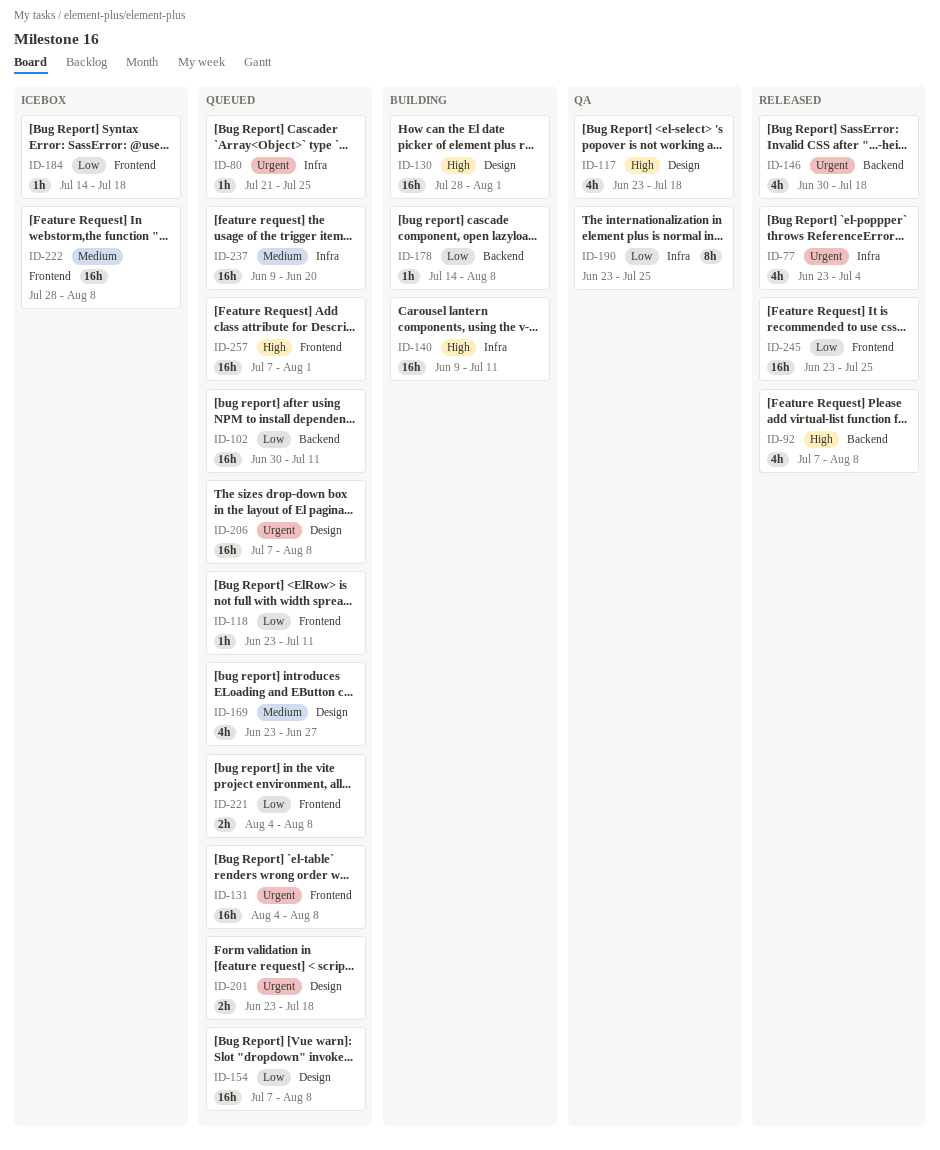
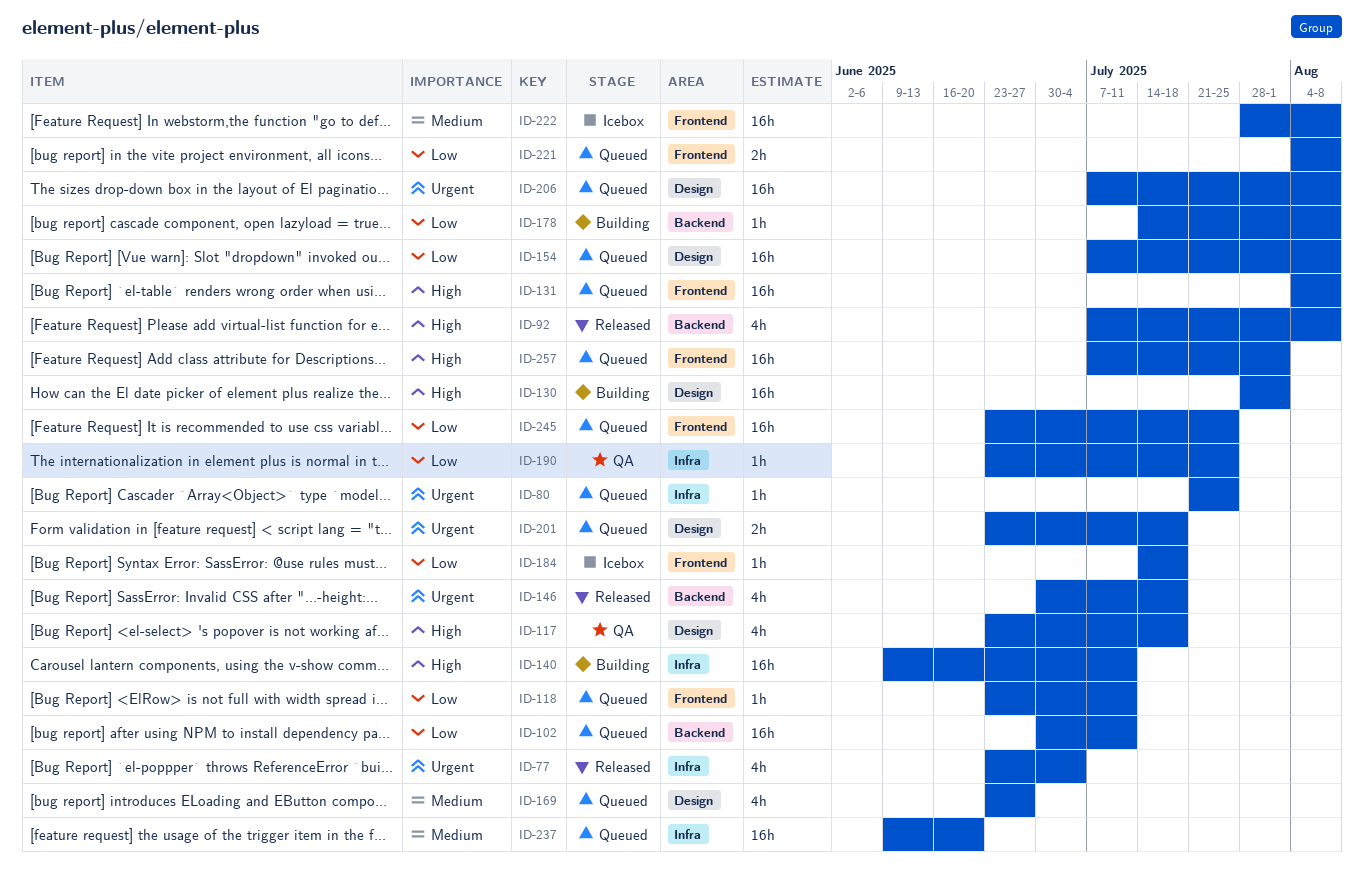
ID-131, priority: Urgent -> High
ID-190, estimate: 8h -> 1h
ID-245, status: Released -> Queued

